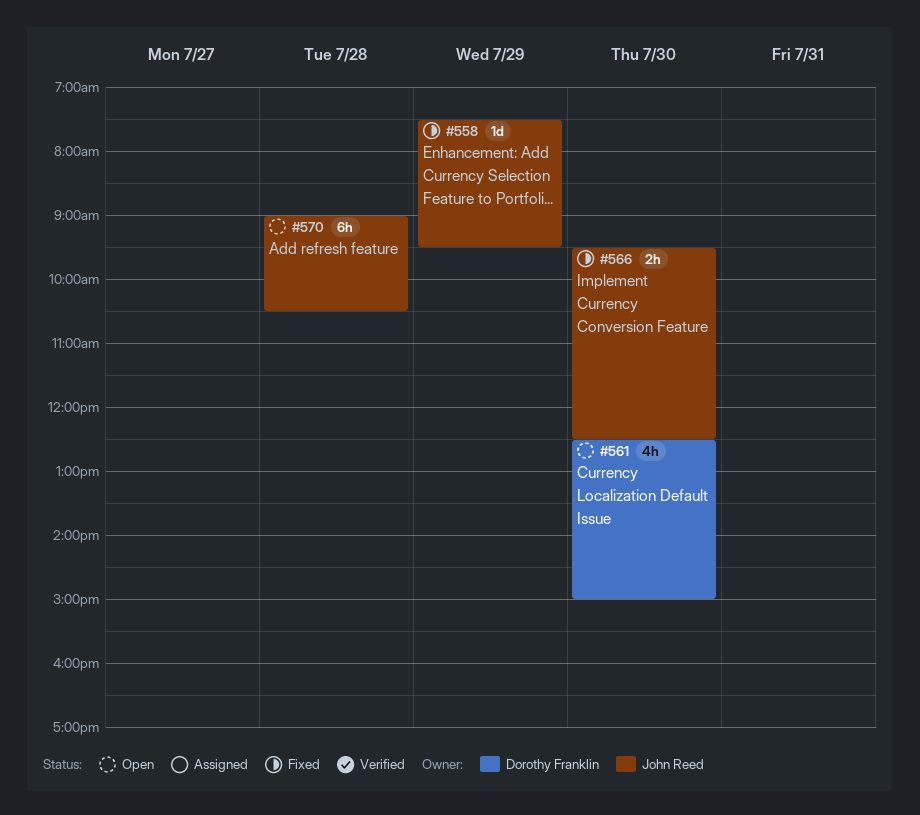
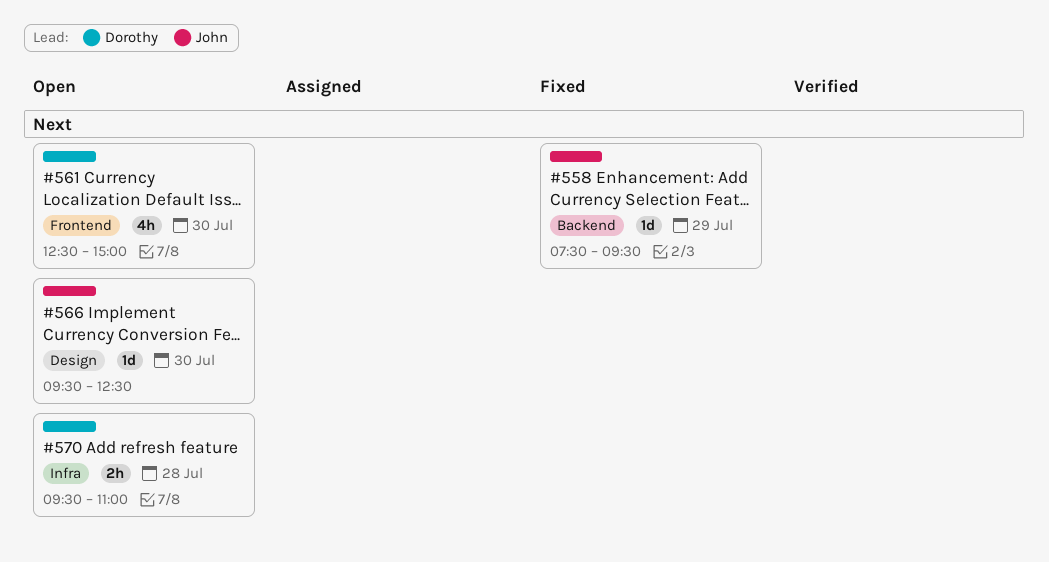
#566, status: Fixed -> Open
#566, estimate: 2h -> 1d
#570, owner: John Reed -> Dorothy Franklin
#570, estimate: 6h -> 2h
#570, begins: 09:00 -> 09:30
#570, ends: 10:30 -> 11:00

